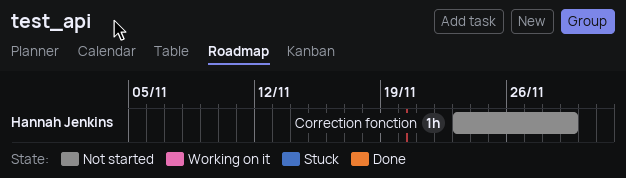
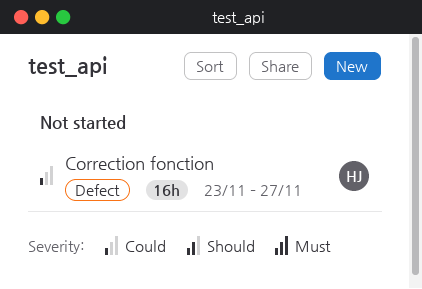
Correction fonction, estimate: 1h -> 16h
Correction fonction, due: Nov 29 -> Nov 27

